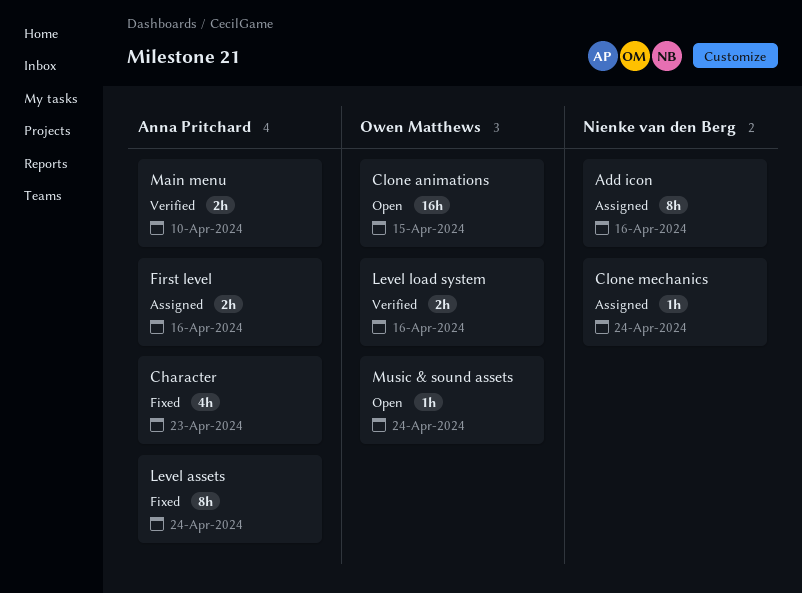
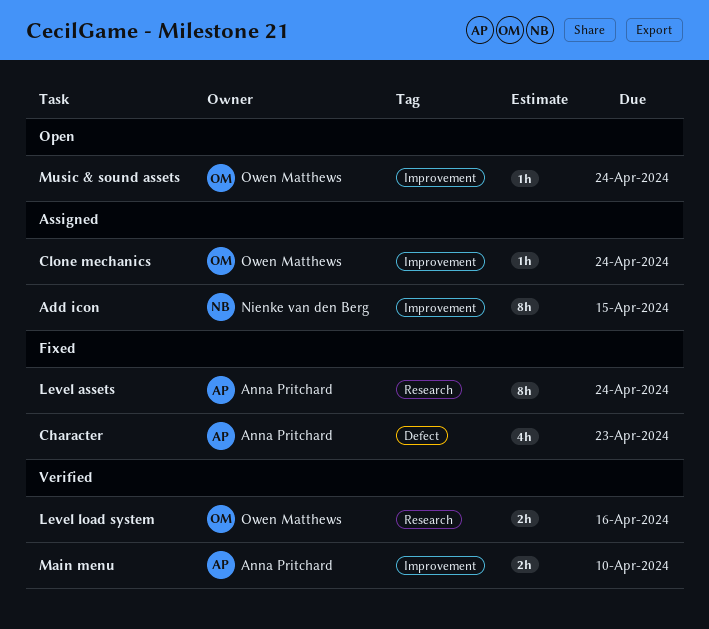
Add icon, due: Apr 16 -> Apr 15
Clone animations: present -> none
Clone mechanics, owner: Nienke van den Berg -> Owen Matthews
First level: present -> none

